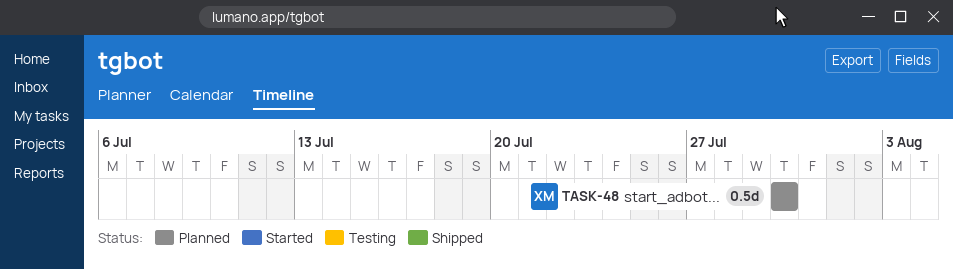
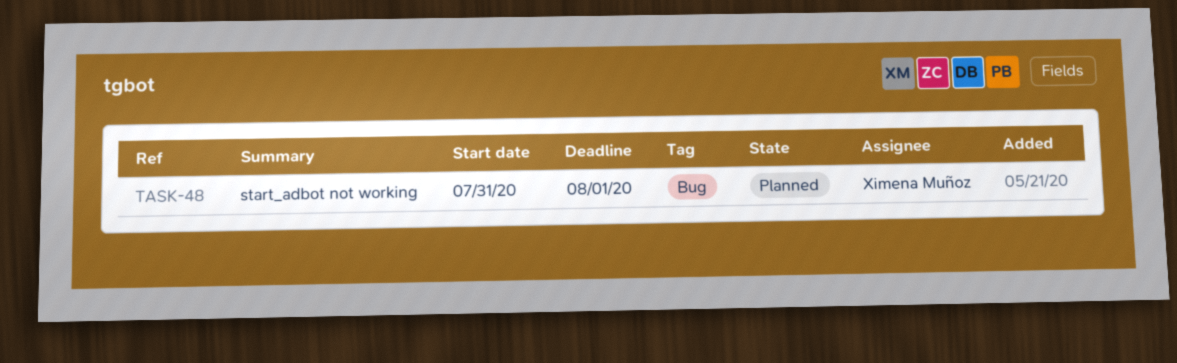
TASK-48, start: Jul 30 -> Jul 31
TASK-48, due: Jul 30 -> Aug 1

